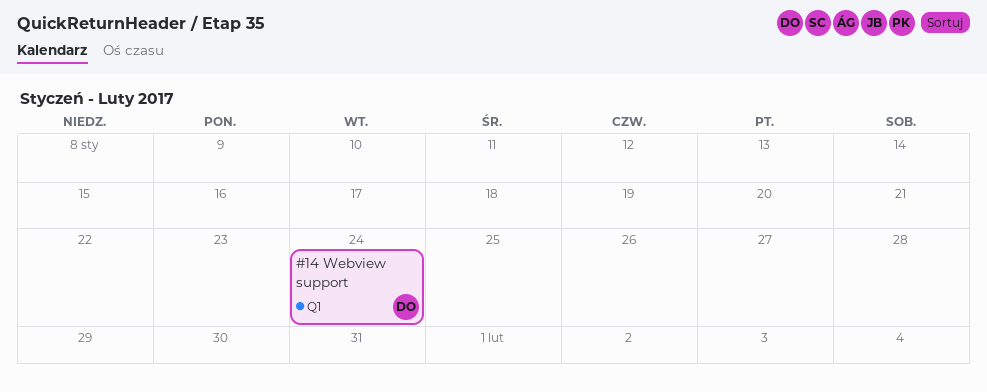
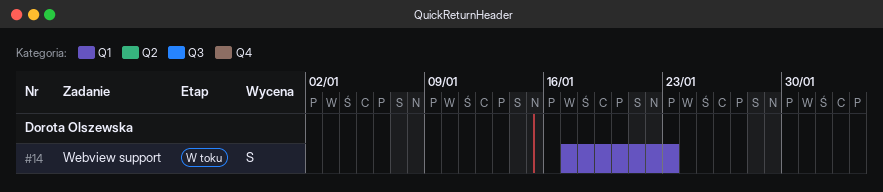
#14, due: Jan 24 -> Jan 23

